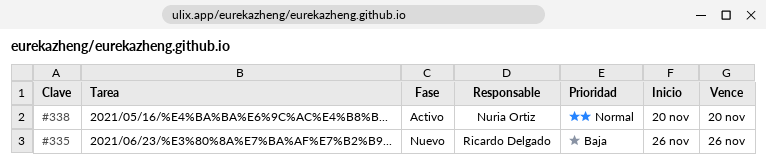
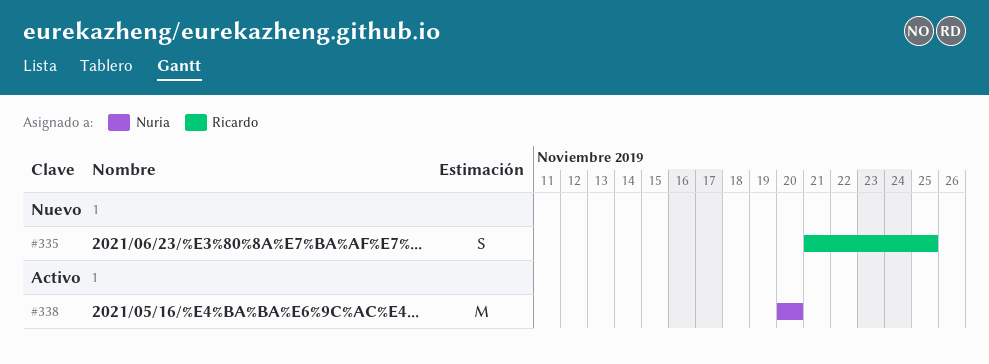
#335, start: Nov 26 -> Nov 21
#335, due: Nov 26 -> Nov 25

